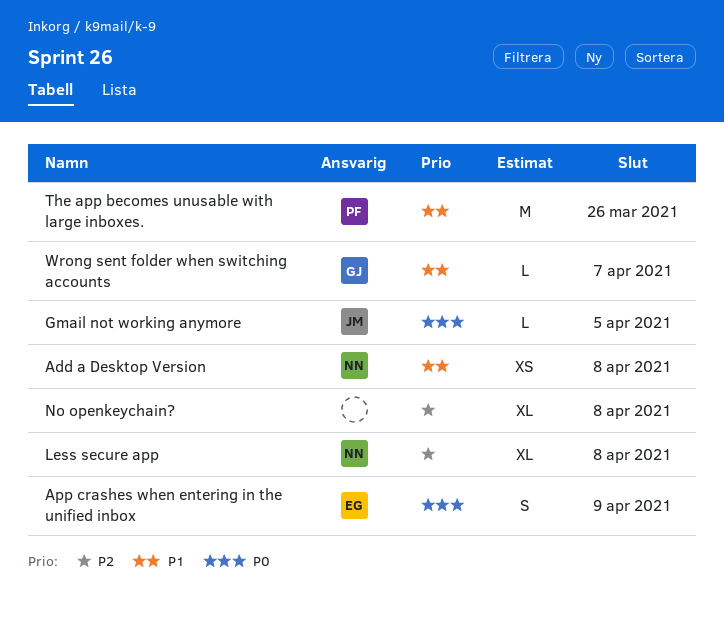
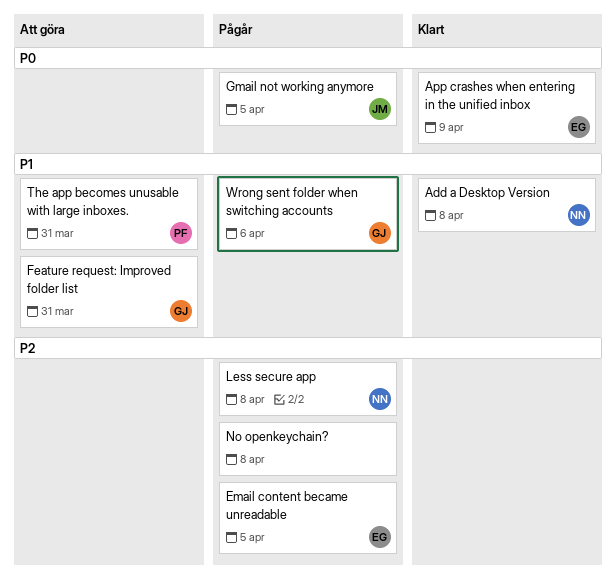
Email content became unreadable: none -> present
Feature request: Improved folder list: none -> present
The app becomes unusable with large inboxes., due: Mar 26 -> Mar 31
Wrong sent folder when switching accounts, due: Apr 7 -> Apr 6

